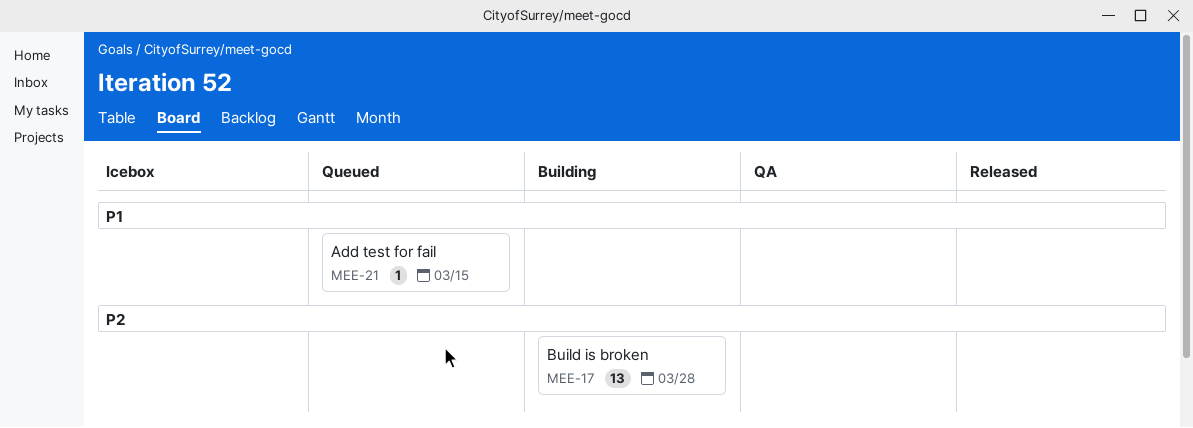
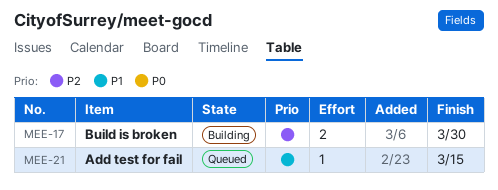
MEE-17, estimate: 13 -> 2
MEE-17, due: Mar 28 -> Mar 30

